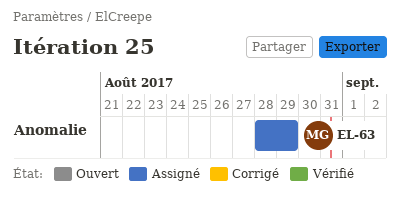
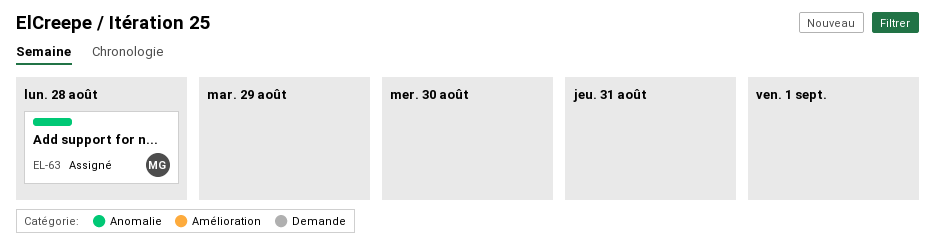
EL-63, due: Aug 29 -> Aug 28

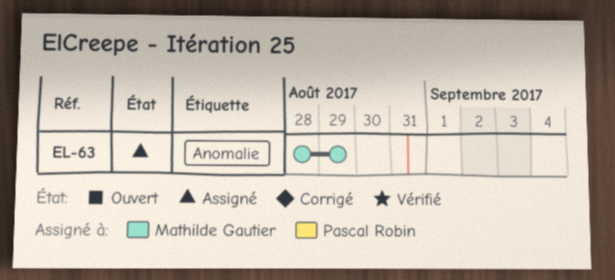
EL-63, due: Aug 28 -> Aug 29

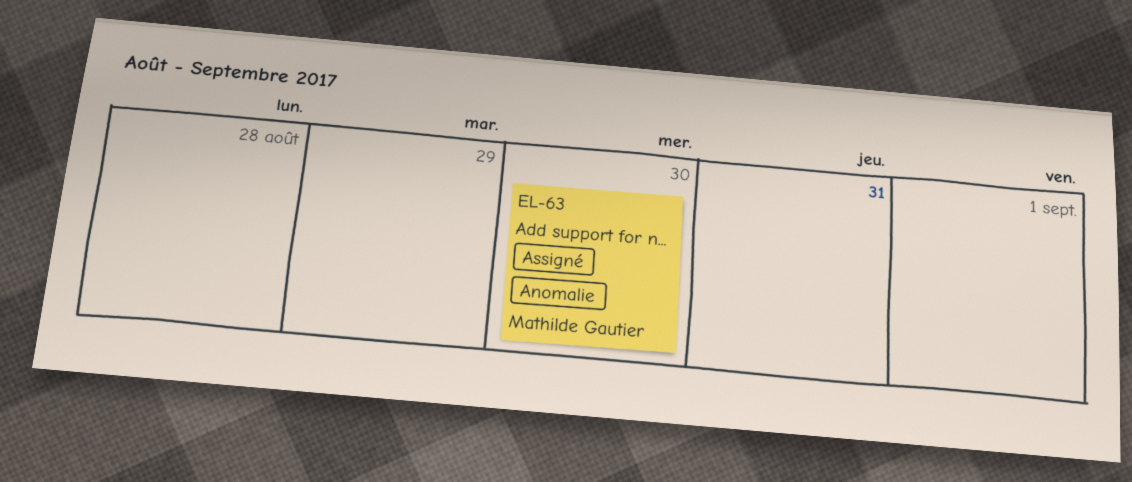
EL-63, due: Aug 29 -> Aug 30

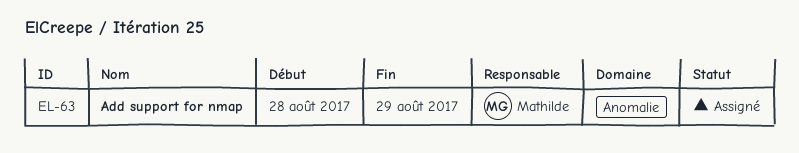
EL-63, due: Aug 30 -> Aug 29

